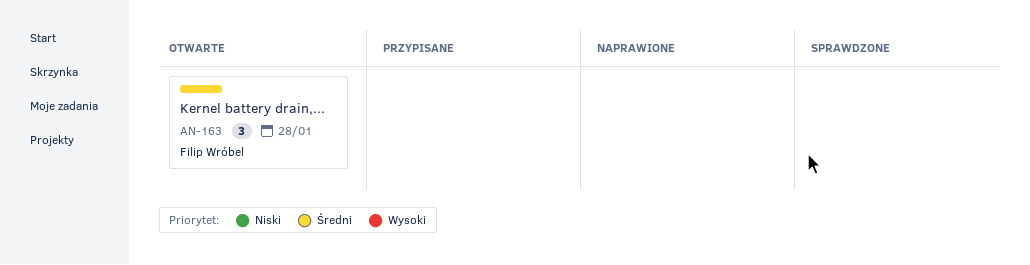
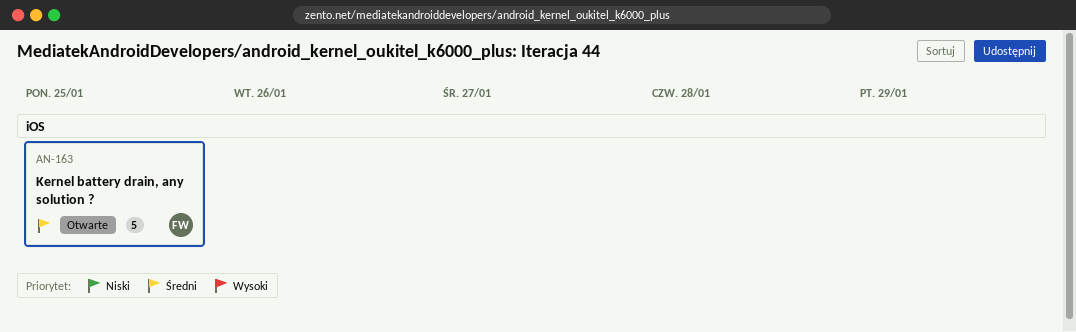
AN-163, estimate: 3 -> 5
AN-163, due: Jan 28 -> Jan 25

